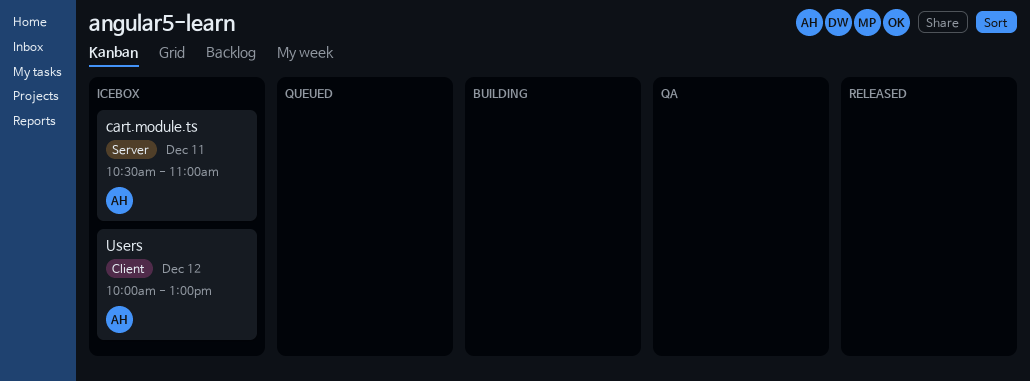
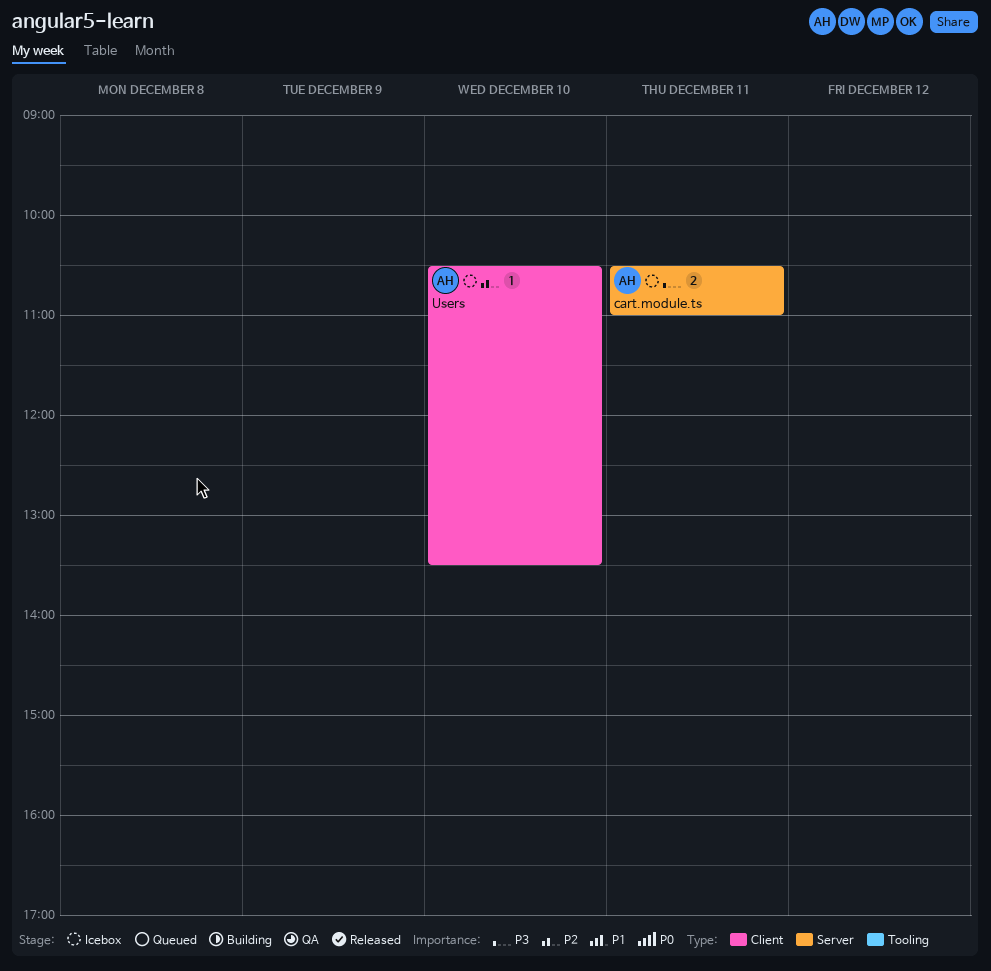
Users, day: Dec 12 -> Dec 10
Users, begins: 10:00 -> 10:30
Users, ends: 13:00 -> 13:30

